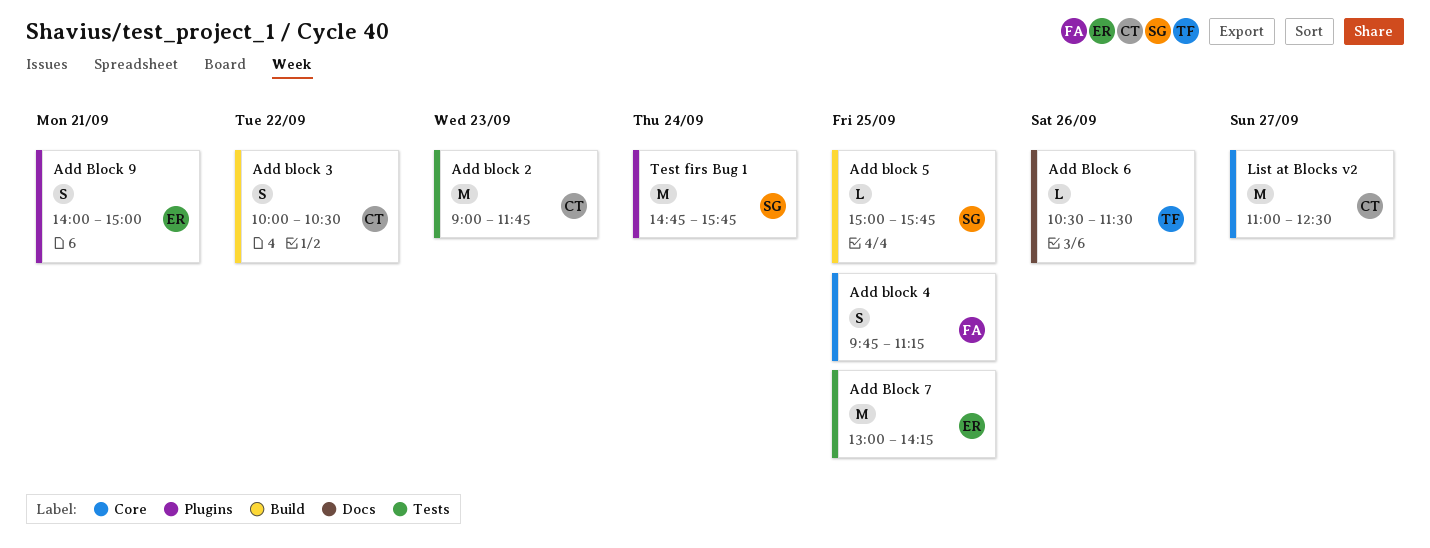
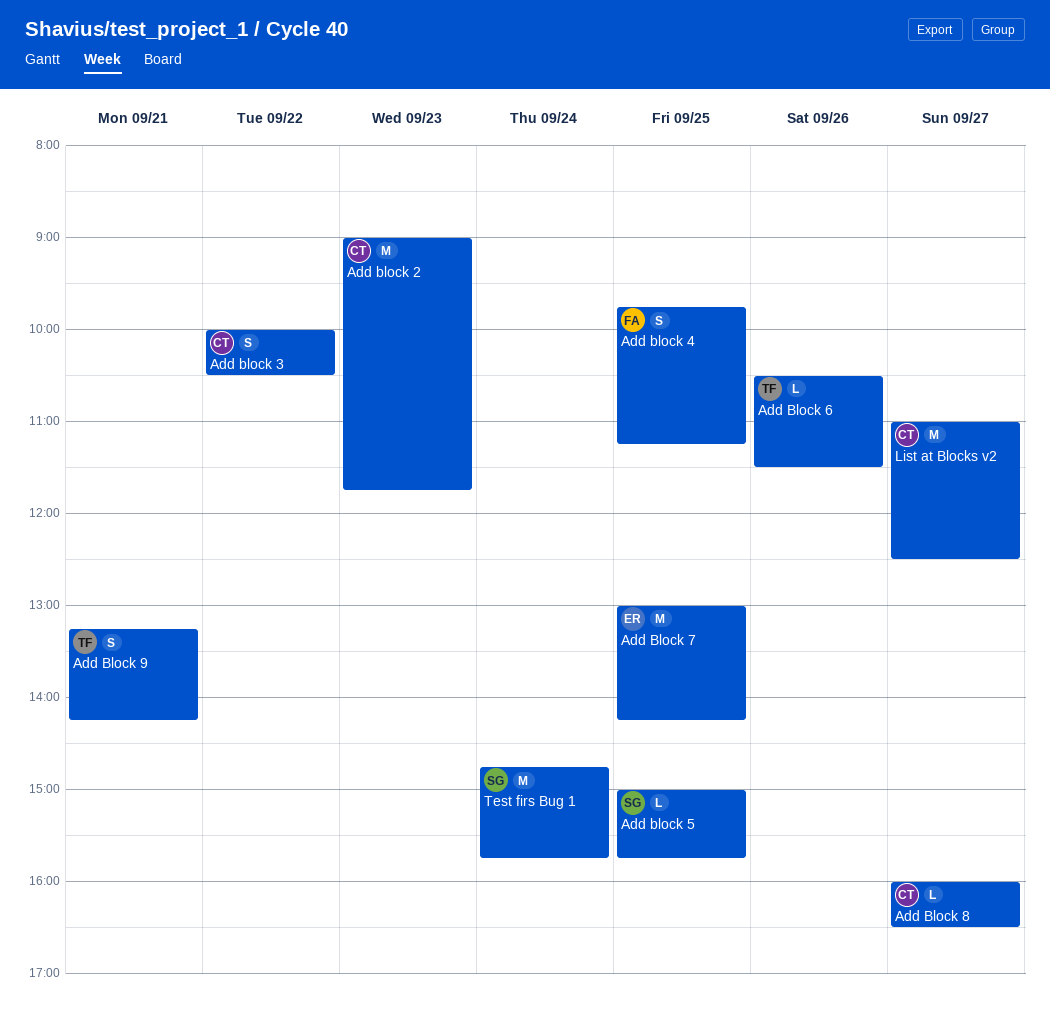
Add Block 8: none -> present
Add Block 9, owner: ER -> TF
Add Block 9, begins: 14:00 -> 13:15
Add Block 9, ends: 15:00 -> 14:15

